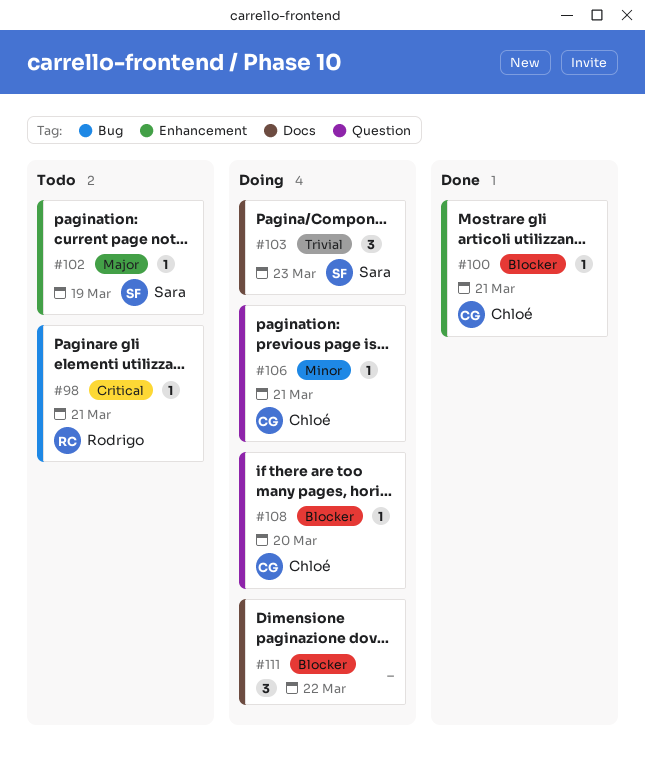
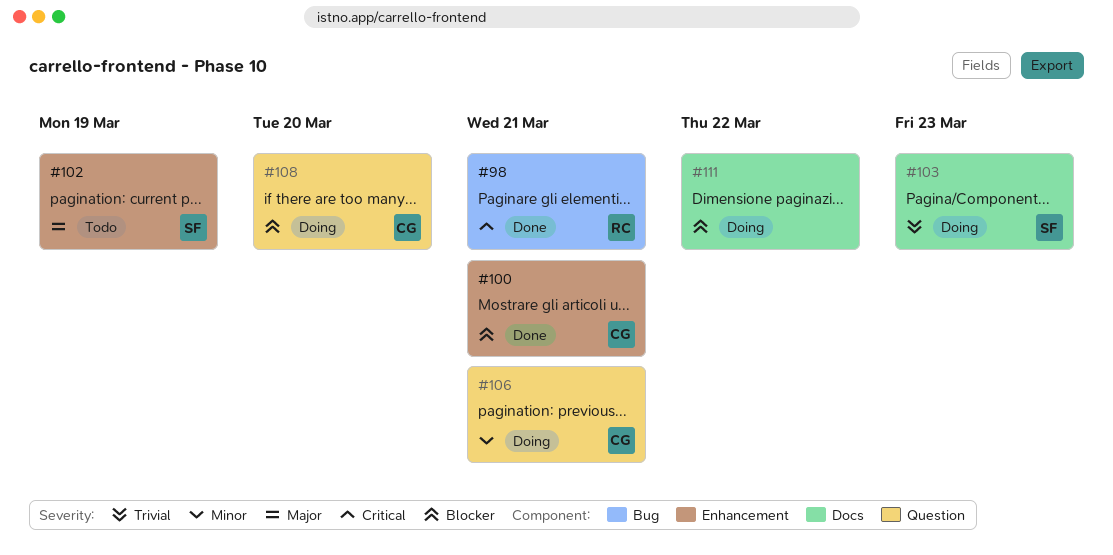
#98, status: Todo -> Done

